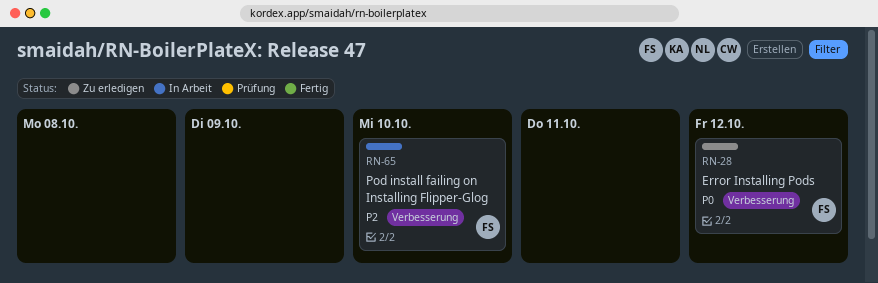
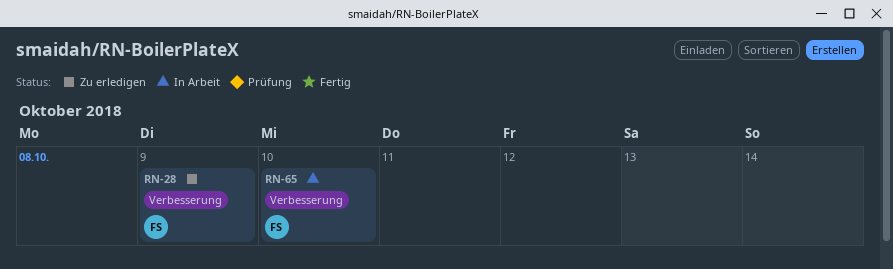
RN-28, due: Oct 12 -> Oct 9

